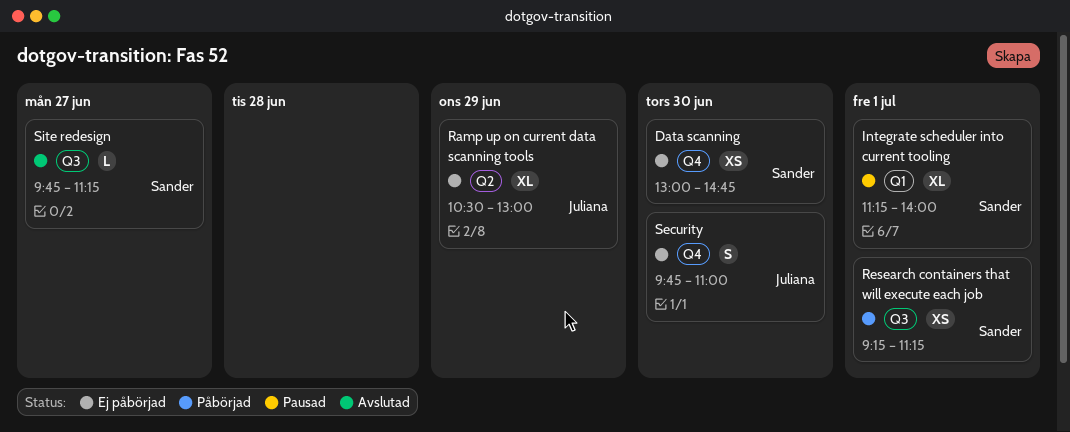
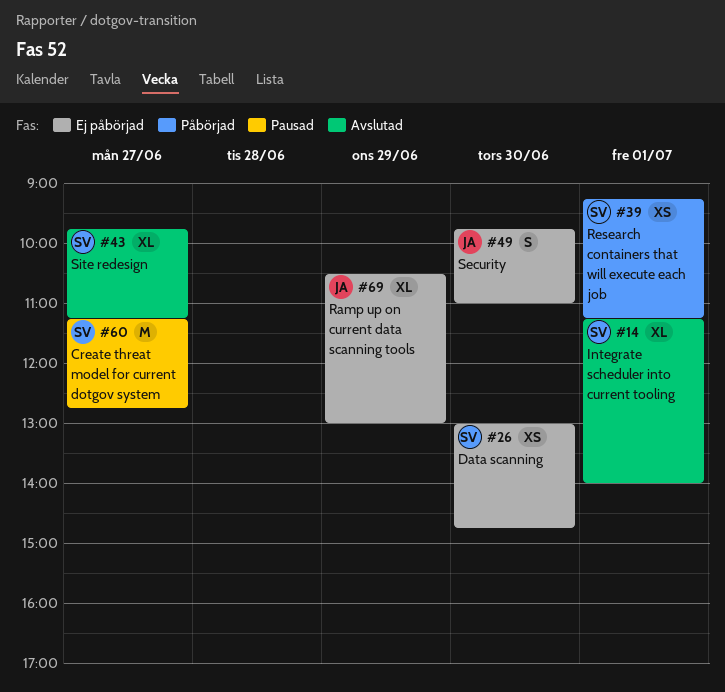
Create threat model for current dotgov system: none -> present
Integrate scheduler into current tooling, status: Pausad -> Avslutad
Site redesign, estimate: L -> XL

